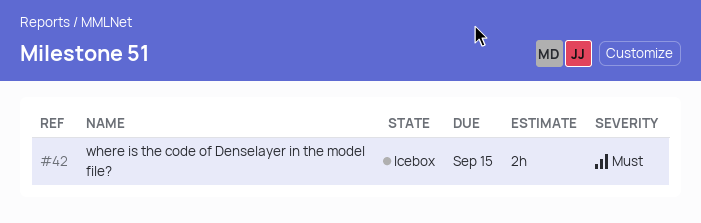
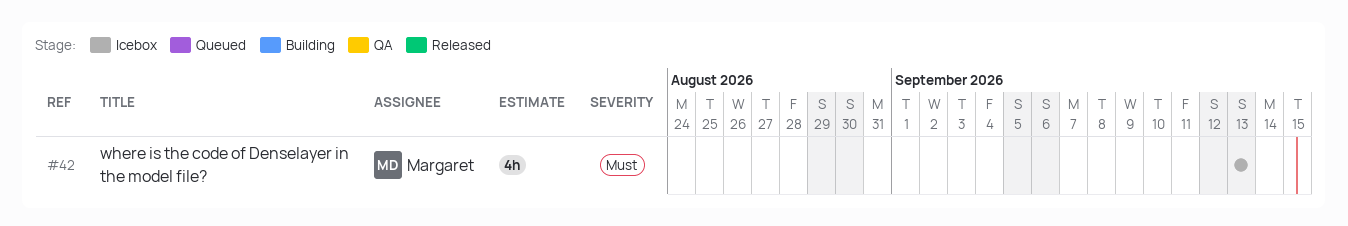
#42, estimate: 2h -> 4h
#42, due: Sep 15 -> Sep 13

